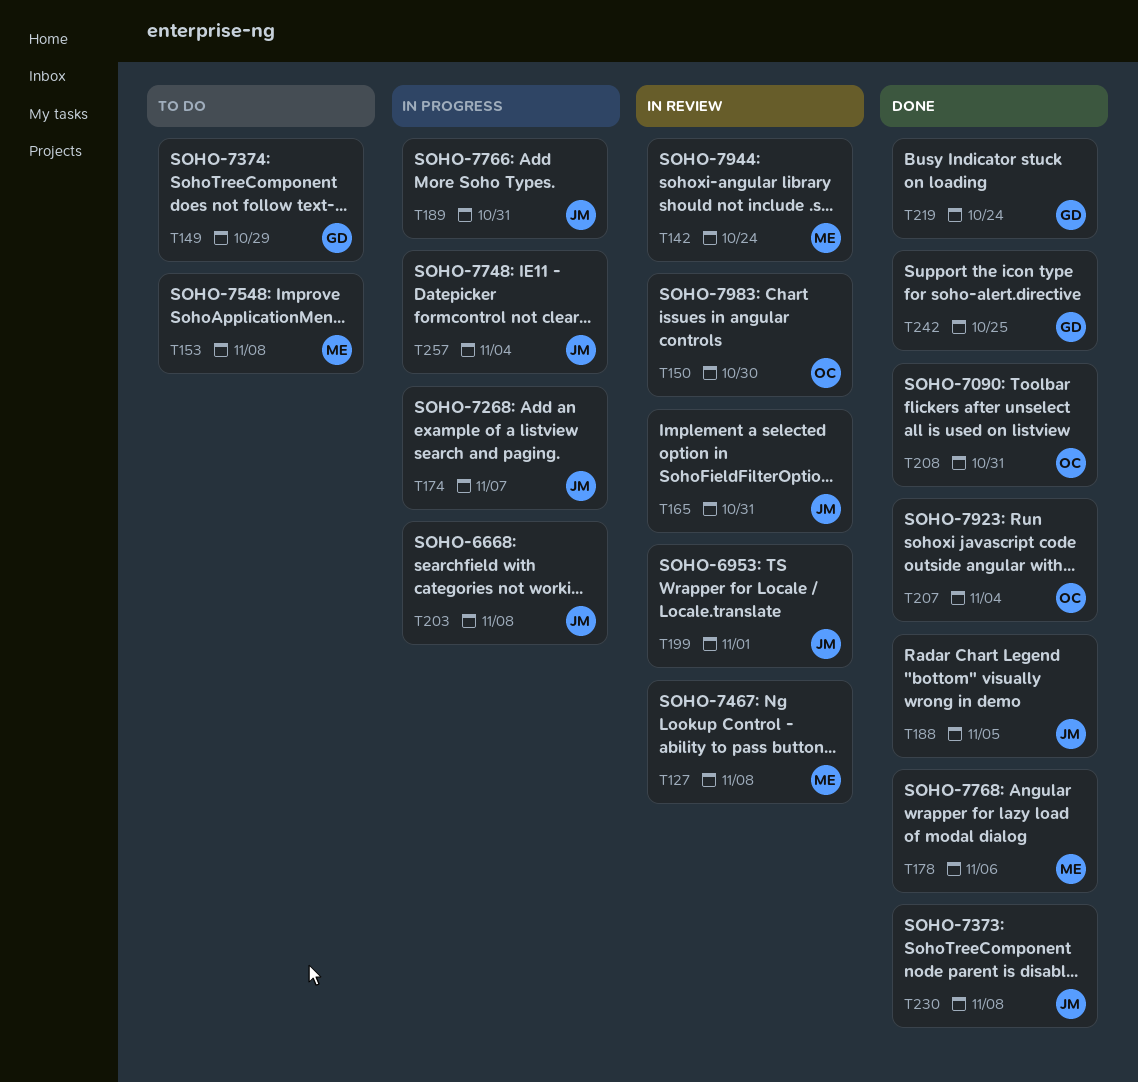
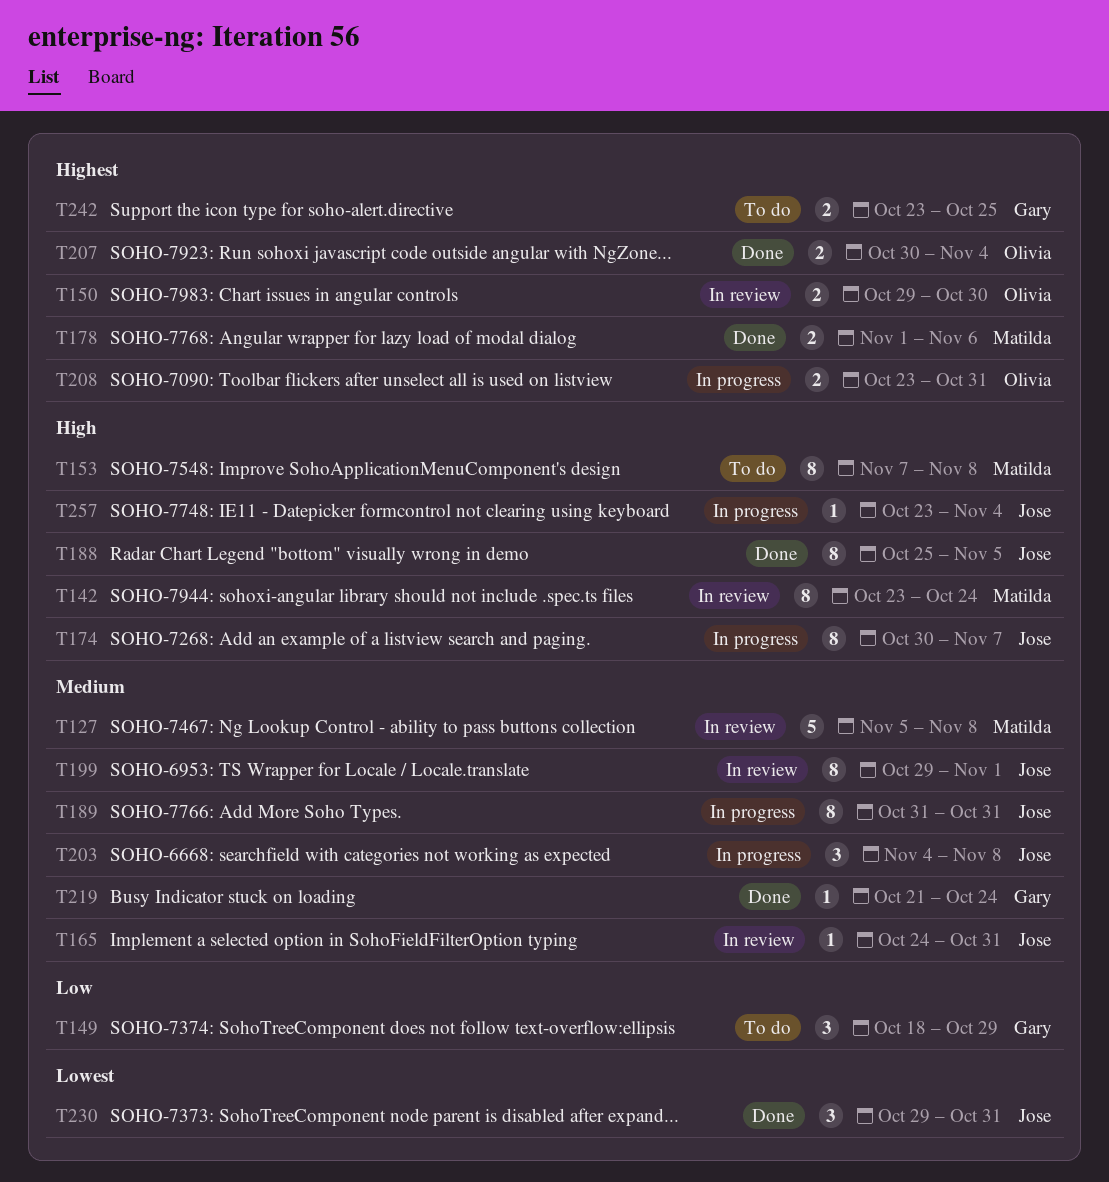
T208, status: Done -> In progress
T230, due: Nov 8 -> Oct 31
T242, status: Done -> To do

